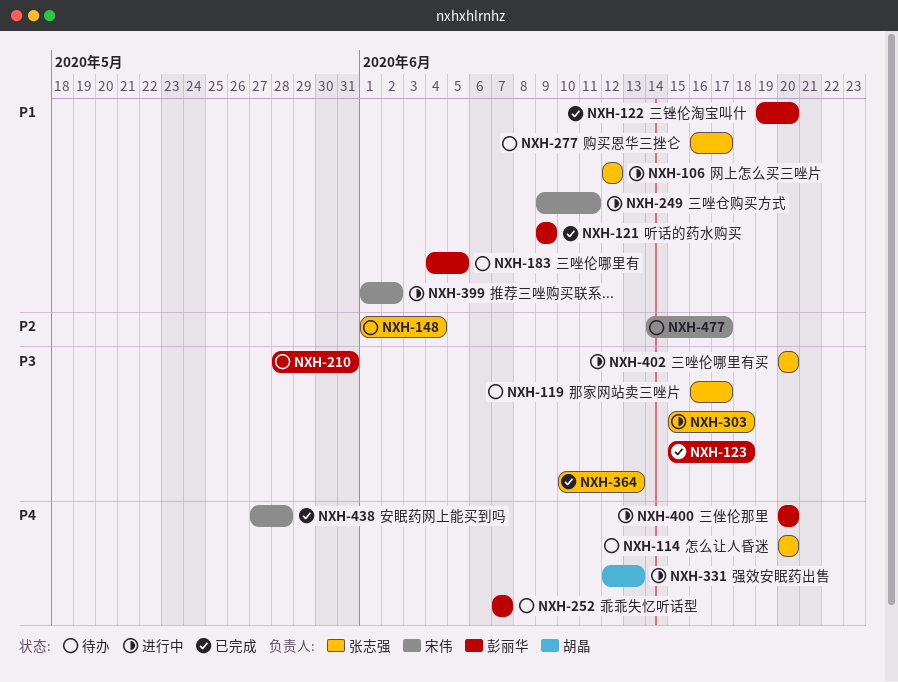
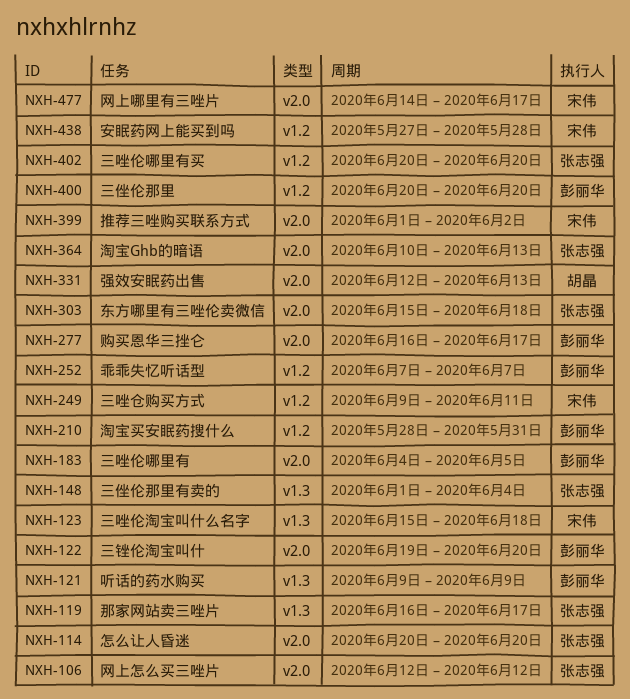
NXH-123, owner: 彭丽华 -> 宋伟
NXH-277, owner: 张志强 -> 彭丽华

